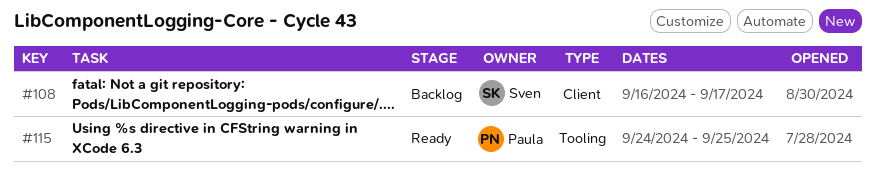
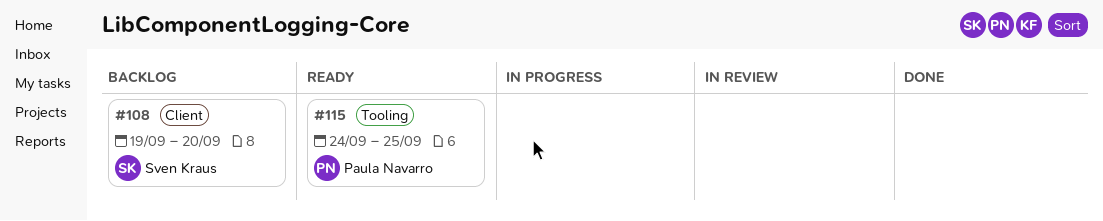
#108, start: Sep 16 -> Sep 19
#108, due: Sep 17 -> Sep 20

